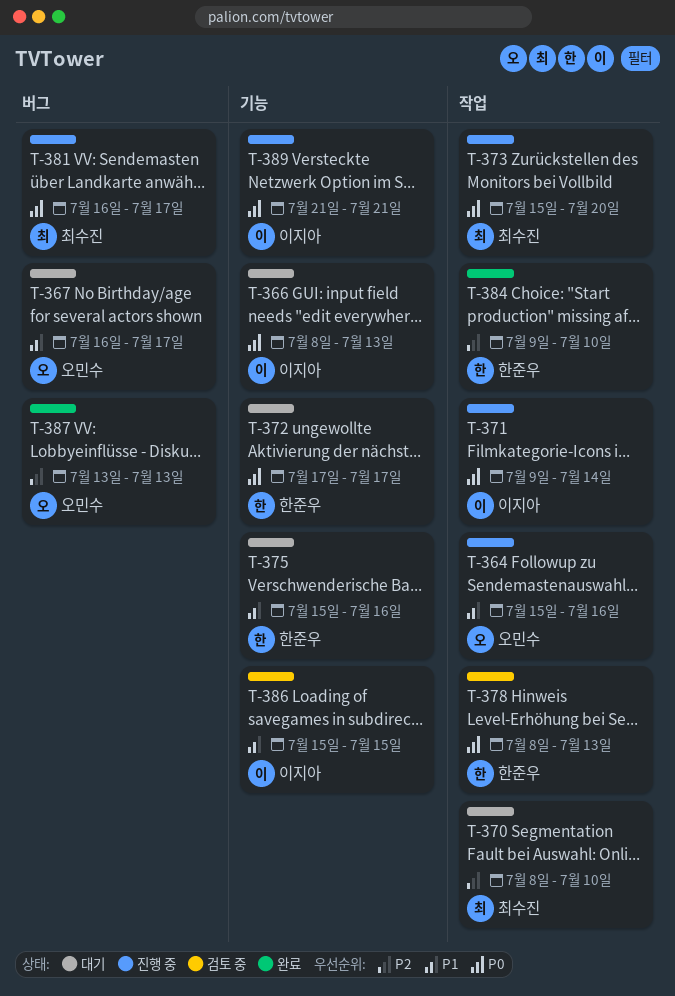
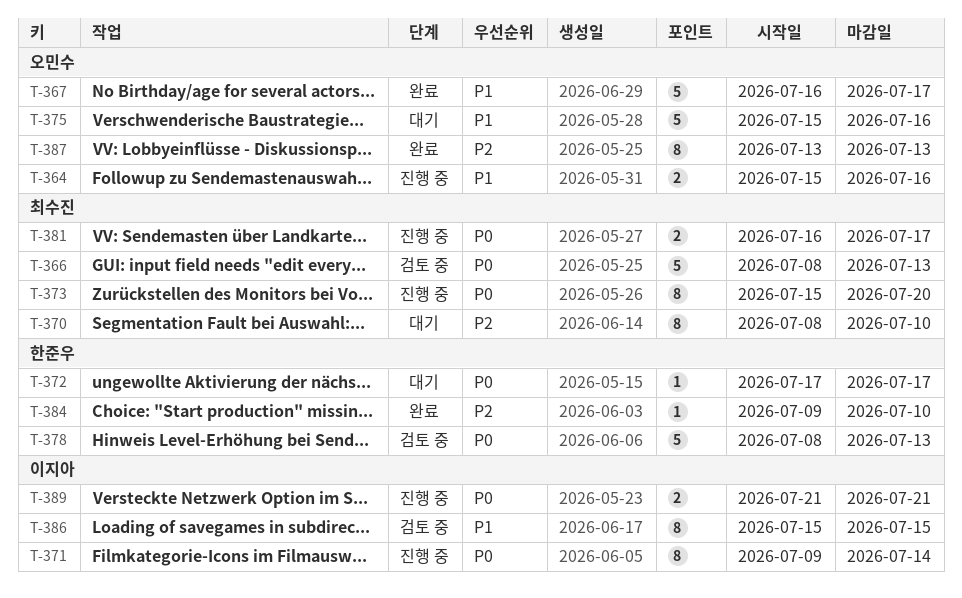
T-366, status: 대기 -> 검토 중
T-366, owner: 이지아 -> 최수진
T-367, status: 대기 -> 완료
T-375, owner: 한준우 -> 오민수

